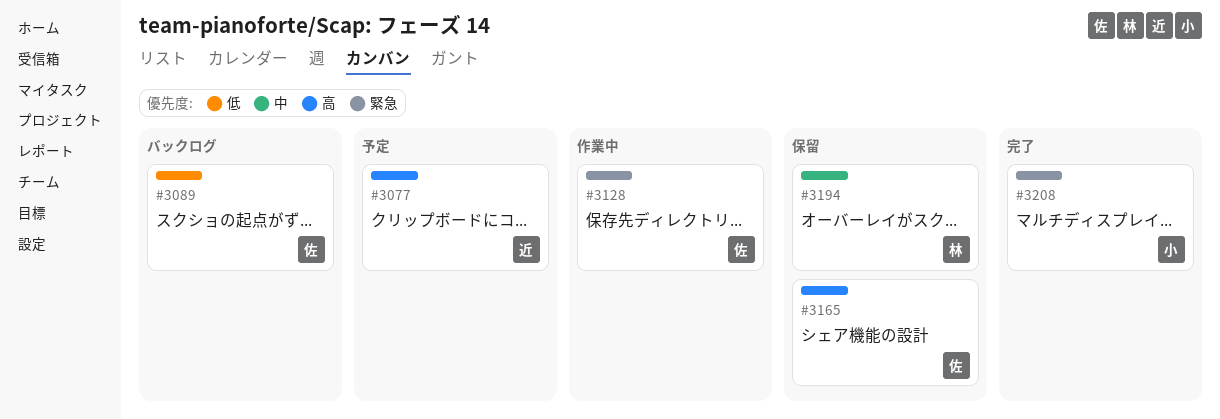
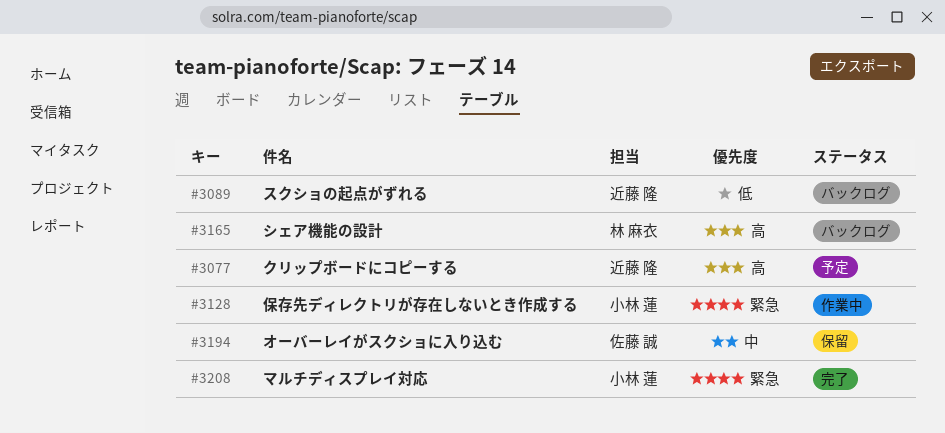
#3089, owner: 佐藤 誠 -> 近藤 隆
#3128, owner: 佐藤 誠 -> 小林 蓮
#3165, status: 保留 -> バックログ
#3165, owner: 佐藤 誠 -> 林 麻衣
#3194, owner: 林 麻衣 -> 佐藤 誠

